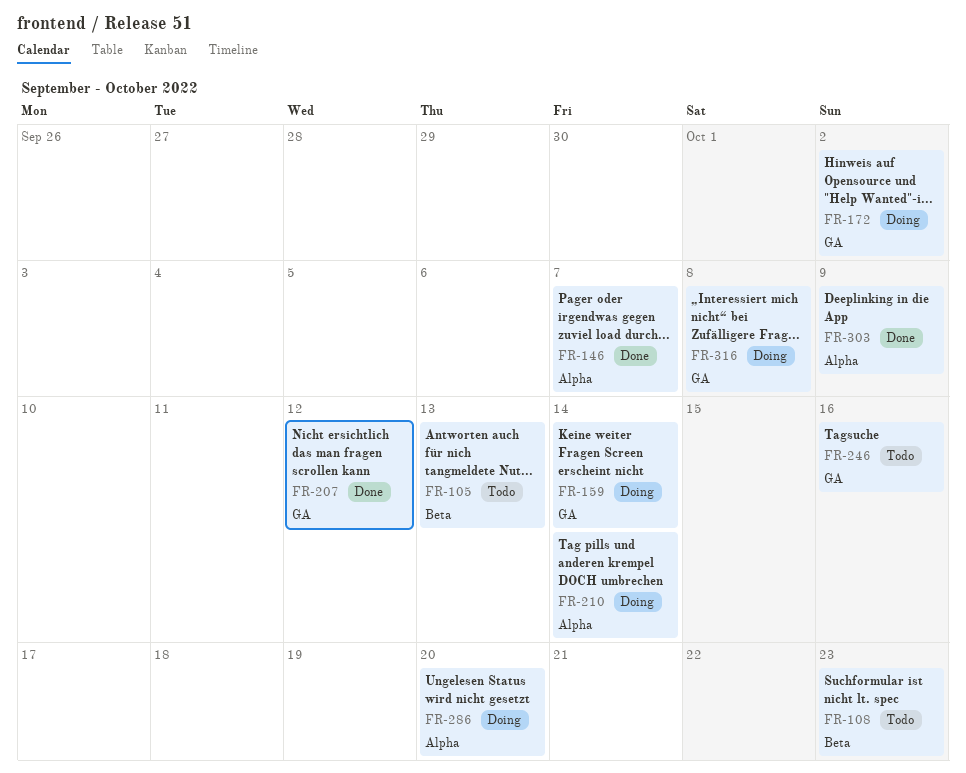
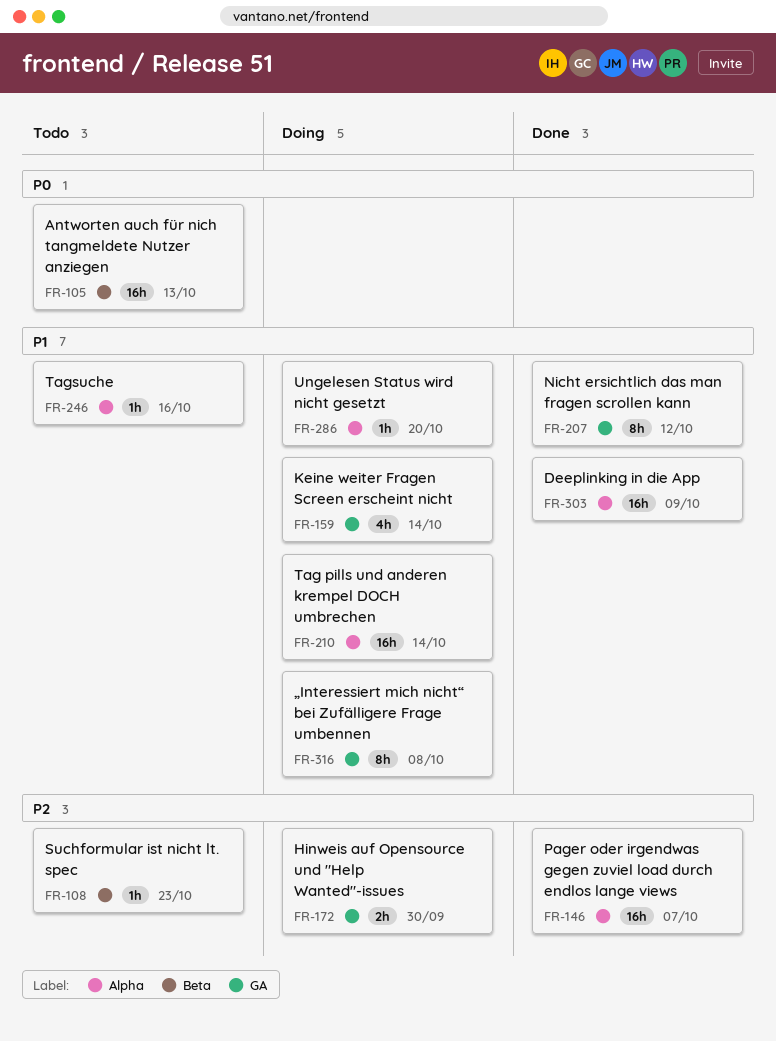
FR-172, due: Oct 2 -> Sep 30
FR-246, label: GA -> Alpha

